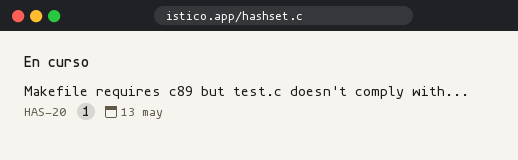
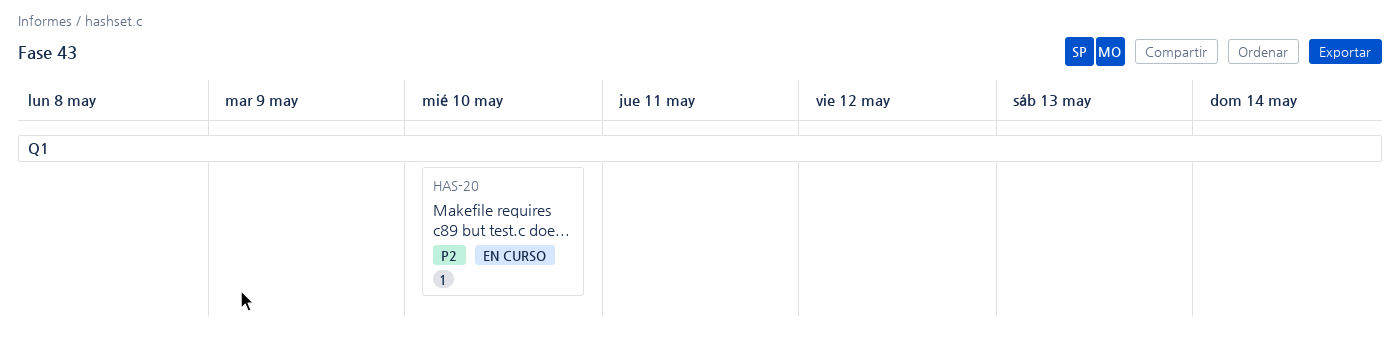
HAS-20, due: May 13 -> May 10

